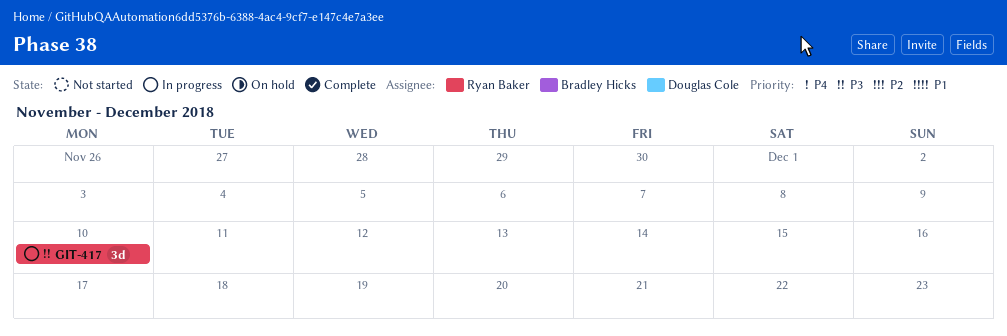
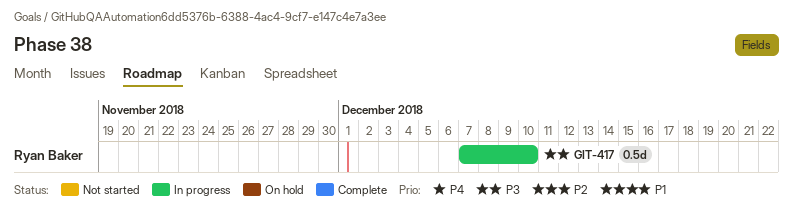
GIT-417, estimate: 3d -> 0.5d
GIT-417, start: Dec 10 -> Dec 7

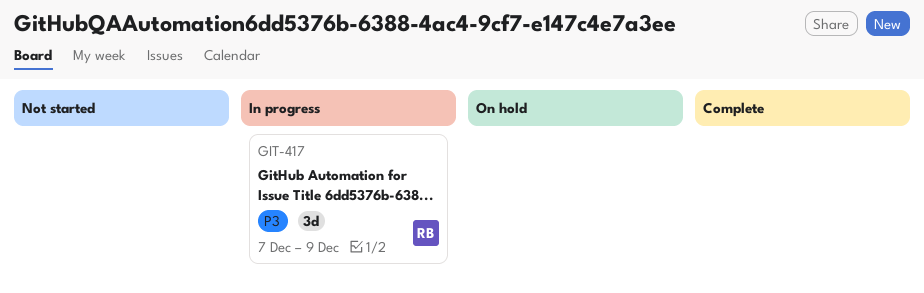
GIT-417, estimate: 0.5d -> 3d
GIT-417, due: Dec 10 -> Dec 9

